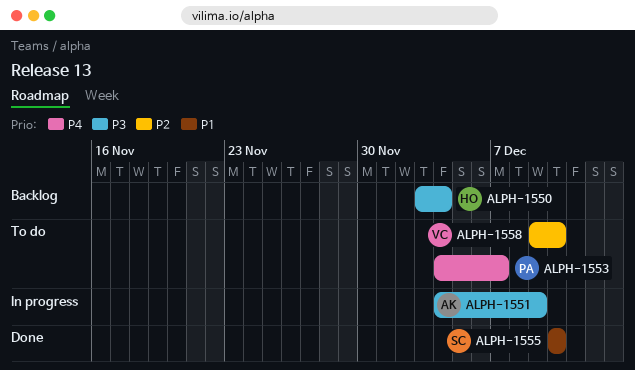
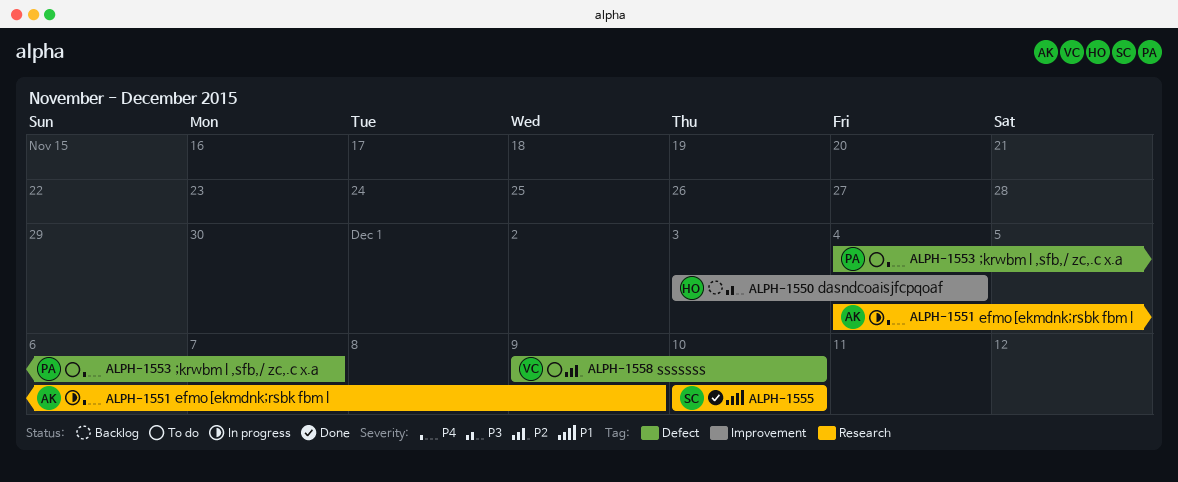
ALPH-1551, priority: P3 -> P4

